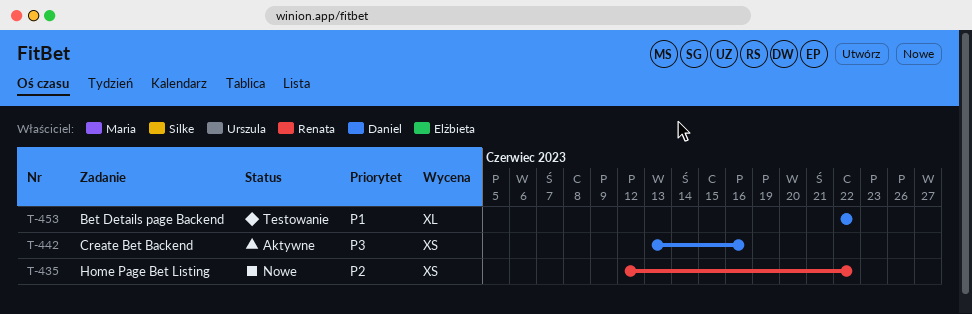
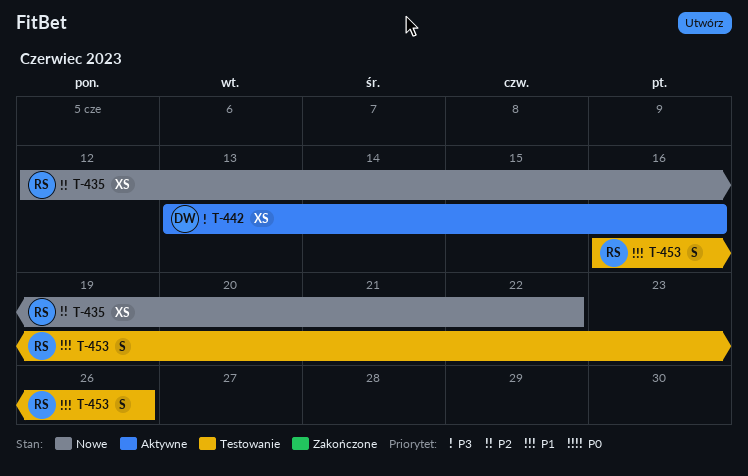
T-453, owner: Daniel -> Renata
T-453, estimate: XL -> S
T-453, start: Jun 22 -> Jun 16
T-453, due: Jun 22 -> Jun 26

